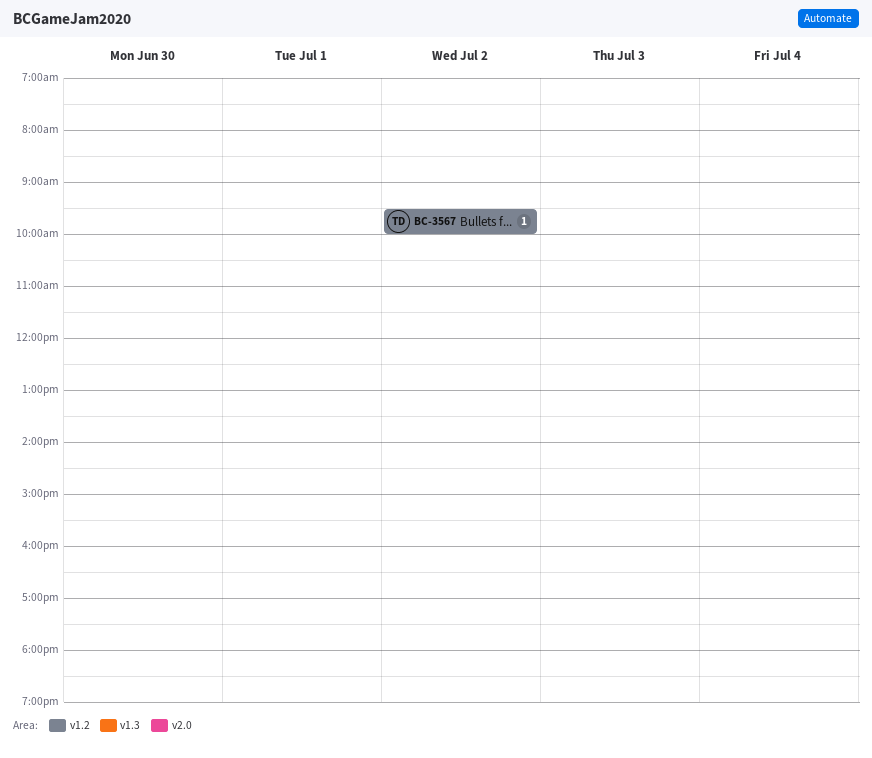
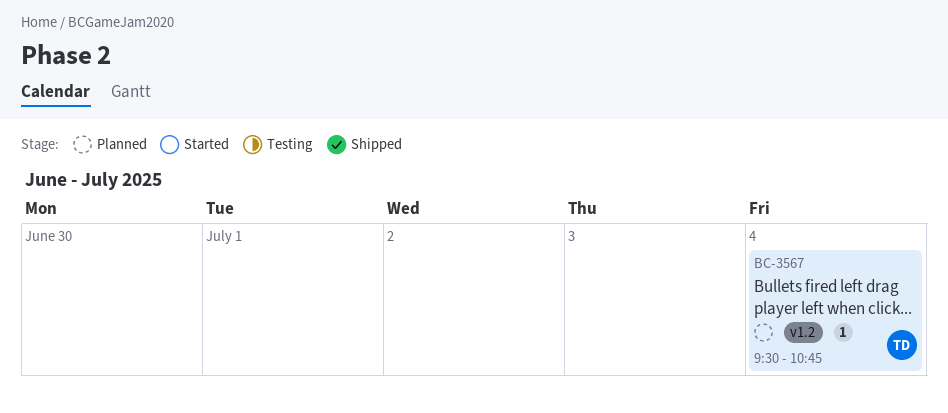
BC-3567, day: Jul 2 -> Jul 4
BC-3567, ends: 10:00 -> 10:45

